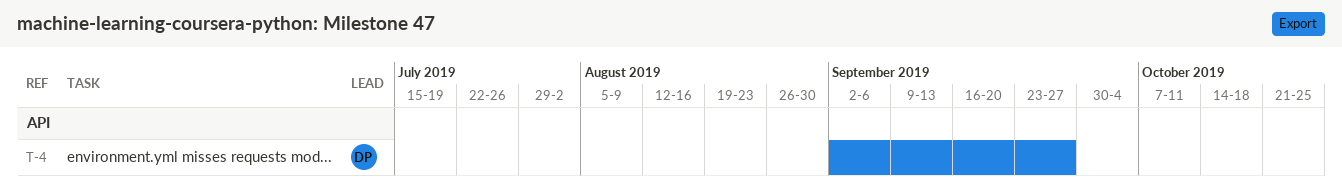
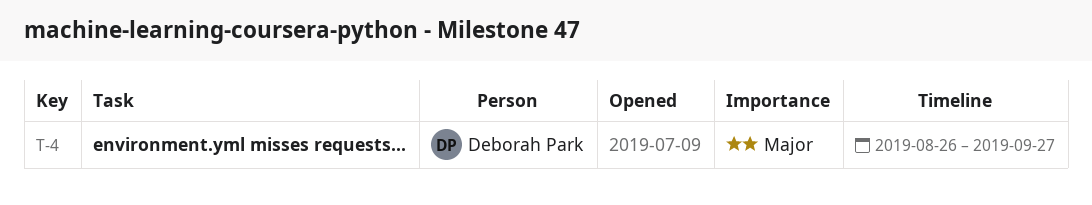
T-4, start: Sep 2 -> Aug 26

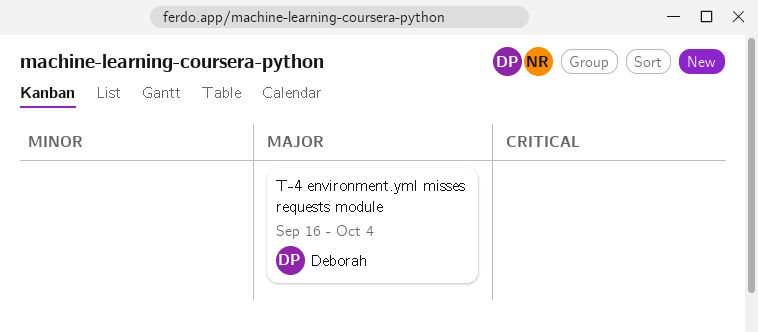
T-4, start: Aug 26 -> Sep 16
T-4, due: Sep 27 -> Oct 4

